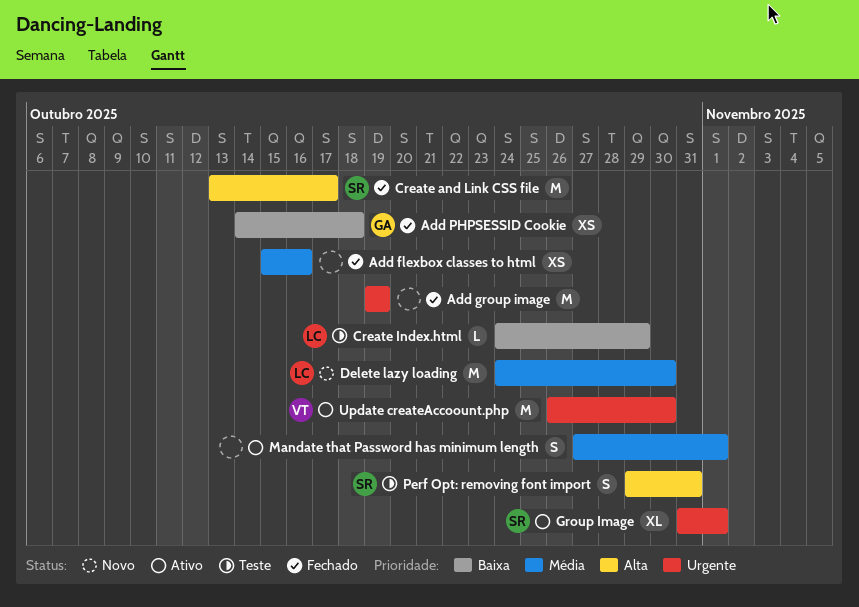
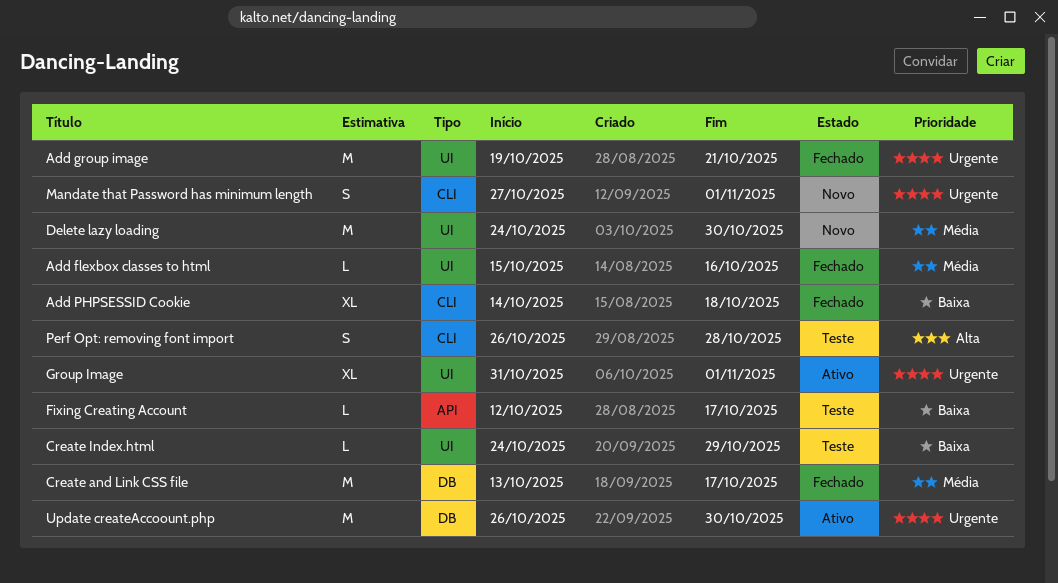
Add flexbox classes to html, estimate: XS -> L
Add group image, due: Oct 19 -> Oct 21
Add PHPSESSID Cookie, estimate: XS -> XL
Create and Link CSS file, priority: Alta -> Média
Fixing Creating Account: none -> present
Mandate that Password has minimum length, status: Ativo -> Novo
Mandate that Password has minimum length, priority: Média -> Urgente
Perf Opt: removing font import, start: Oct 29 -> Oct 26
Perf Opt: removing font import, due: Oct 31 -> Oct 28

